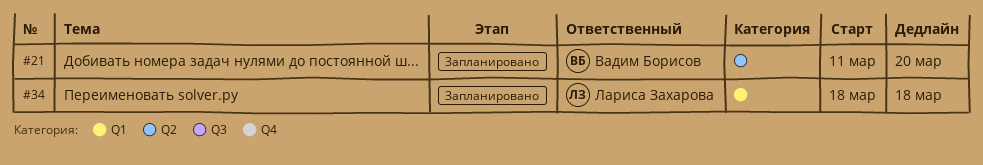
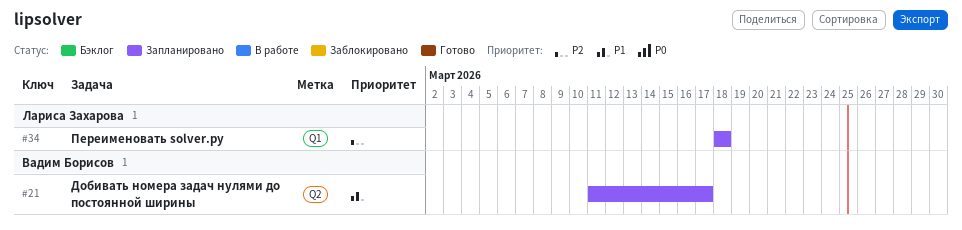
#21, due: Mar 20 -> Mar 17

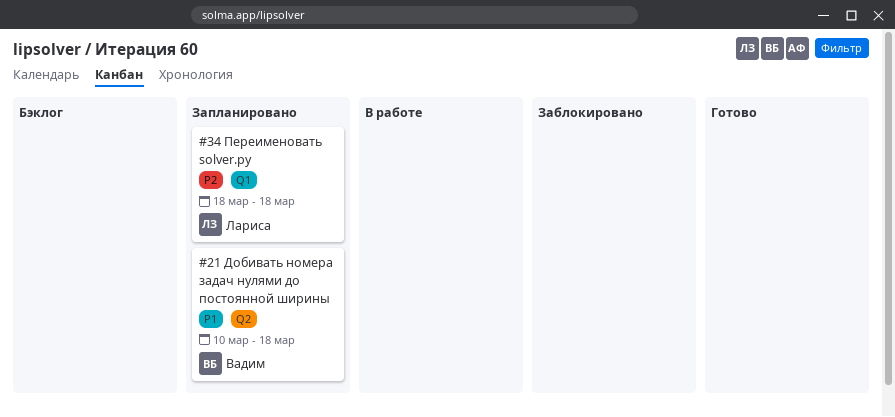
#21, start: Mar 11 -> Mar 10
#21, due: Mar 17 -> Mar 18

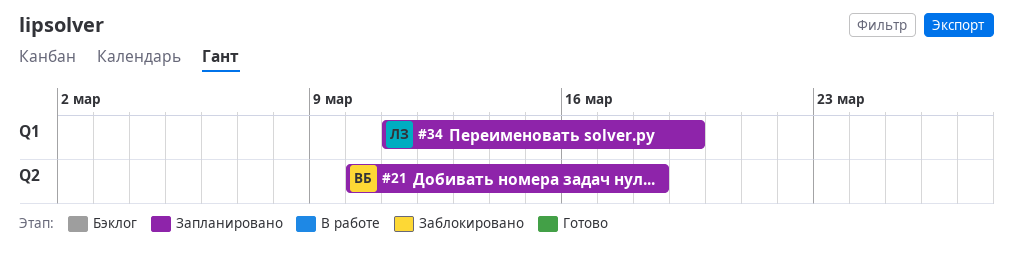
#34, start: Mar 18 -> Mar 11
#34, due: Mar 18 -> Mar 19

